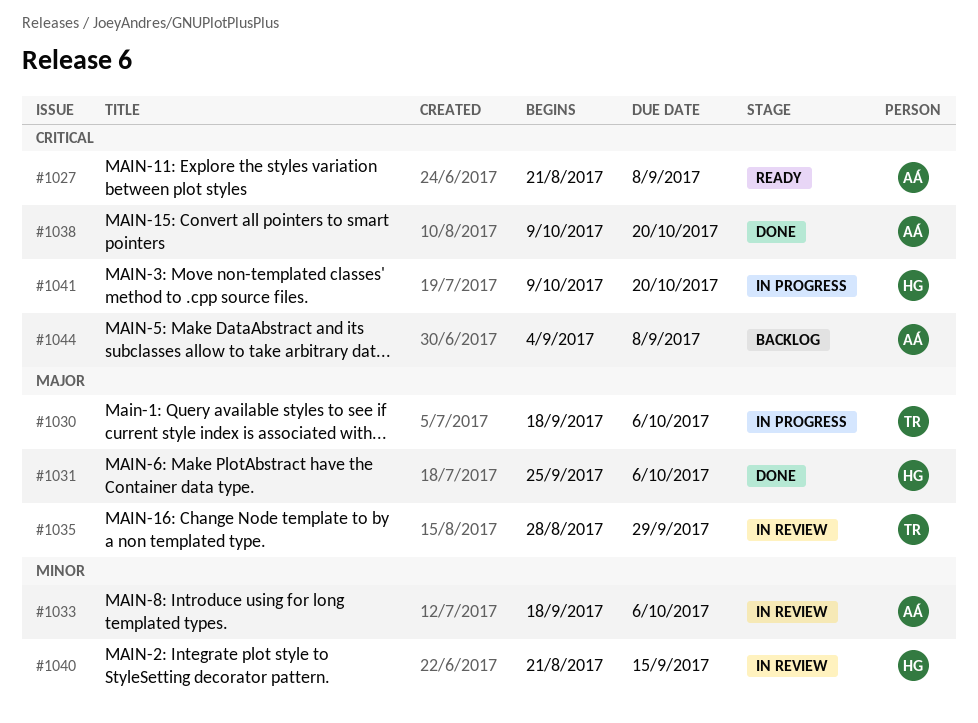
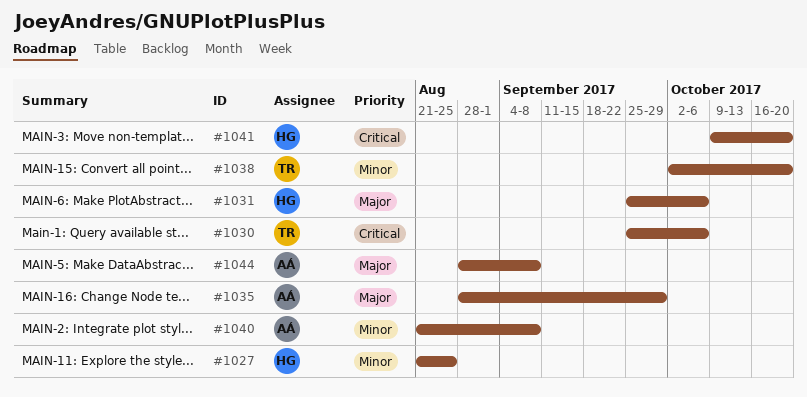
#1027, owner: AÁ -> HG
#1027, priority: Critical -> Minor
#1027, due: Sep 8 -> Aug 25
#1030, priority: Major -> Critical
#1030, start: Sep 18 -> Sep 25
#1033: present -> none
#1035, owner: TR -> AÁ
#1038, owner: AÁ -> TR
#1038, priority: Critical -> Minor
#1038, start: Oct 9 -> Oct 2
#1040, owner: HG -> AÁ
#1040, due: Sep 15 -> Sep 8
#1044, priority: Critical -> Major
#1044, start: Sep 4 -> Aug 28

